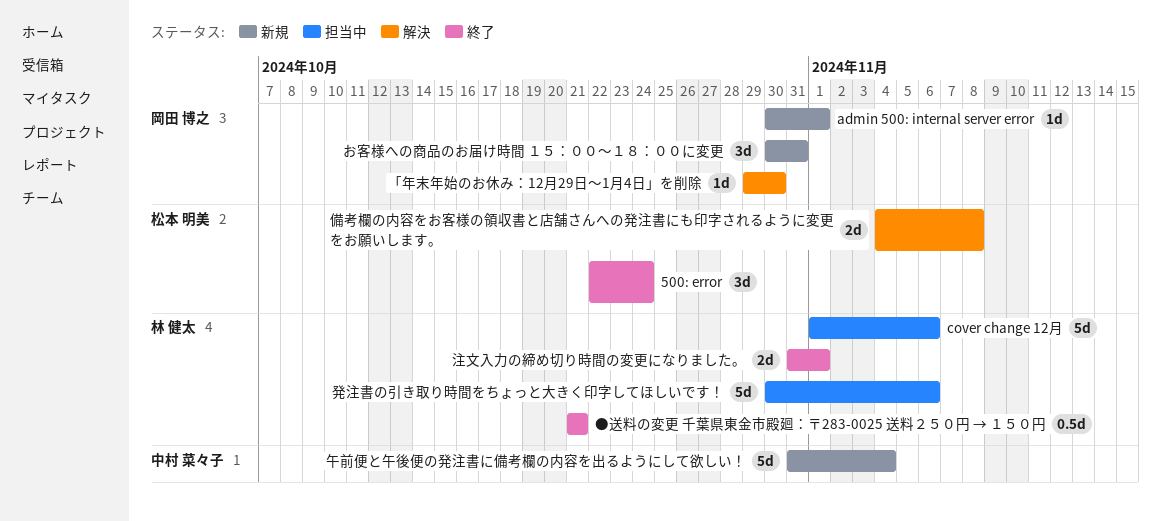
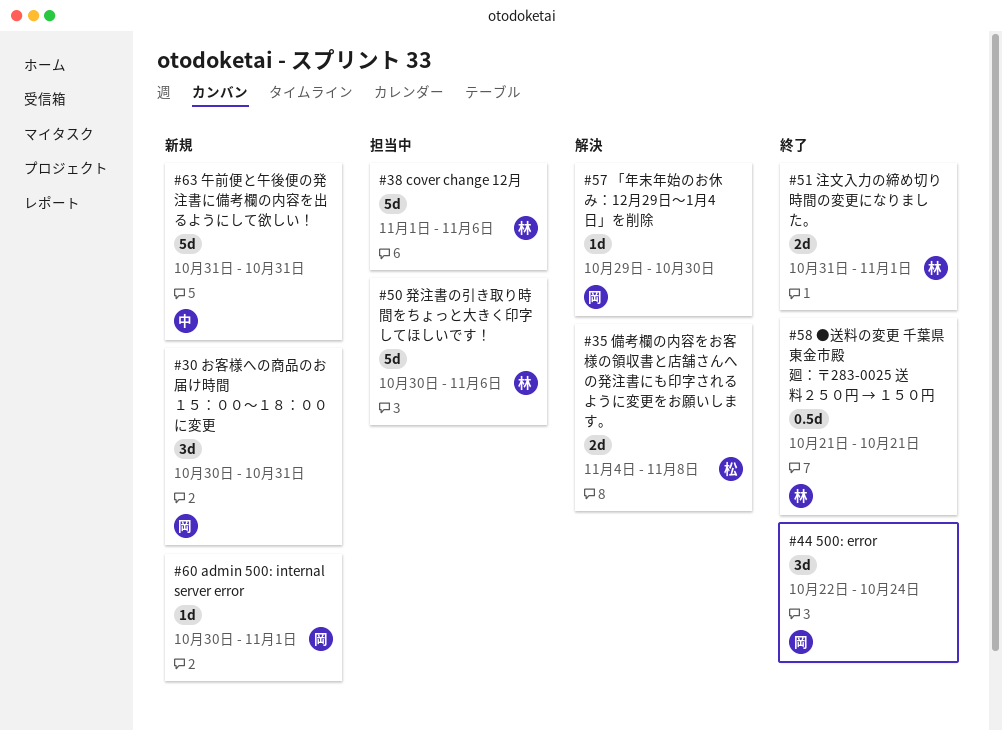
500: error, owner: 松本 明美 -> 岡田 博之
午前便と午後便の発注書に備考欄の内容を出るようにして欲しい！, due: Nov 4 -> Oct 31

